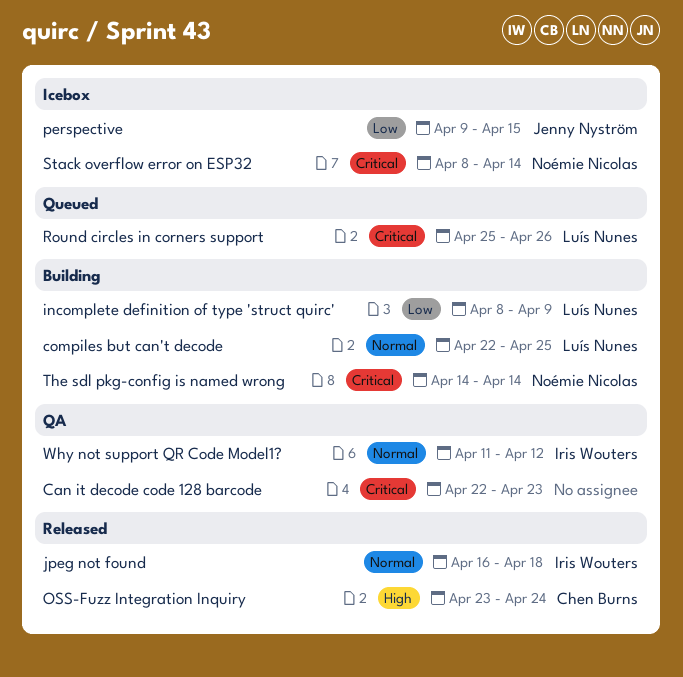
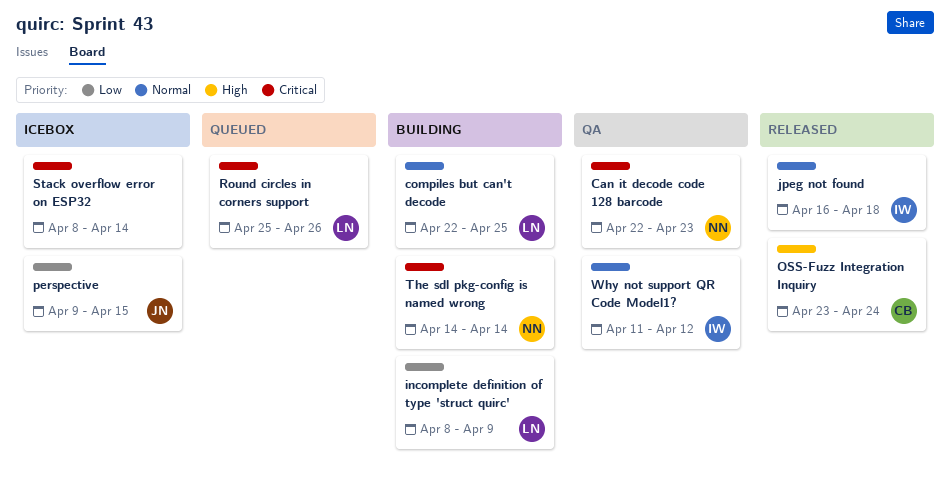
Can it decode code 128 barcode, owner: none -> Noémie Nicolas
Stack overflow error on ESP32, owner: Noémie Nicolas -> none

